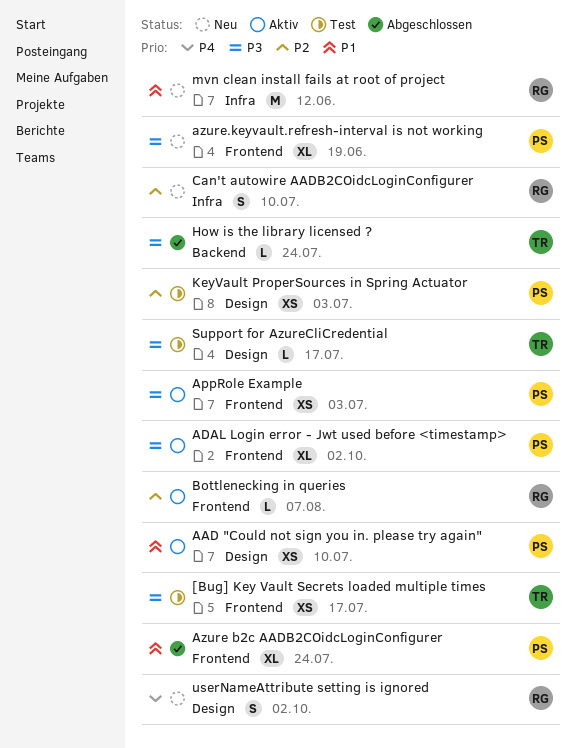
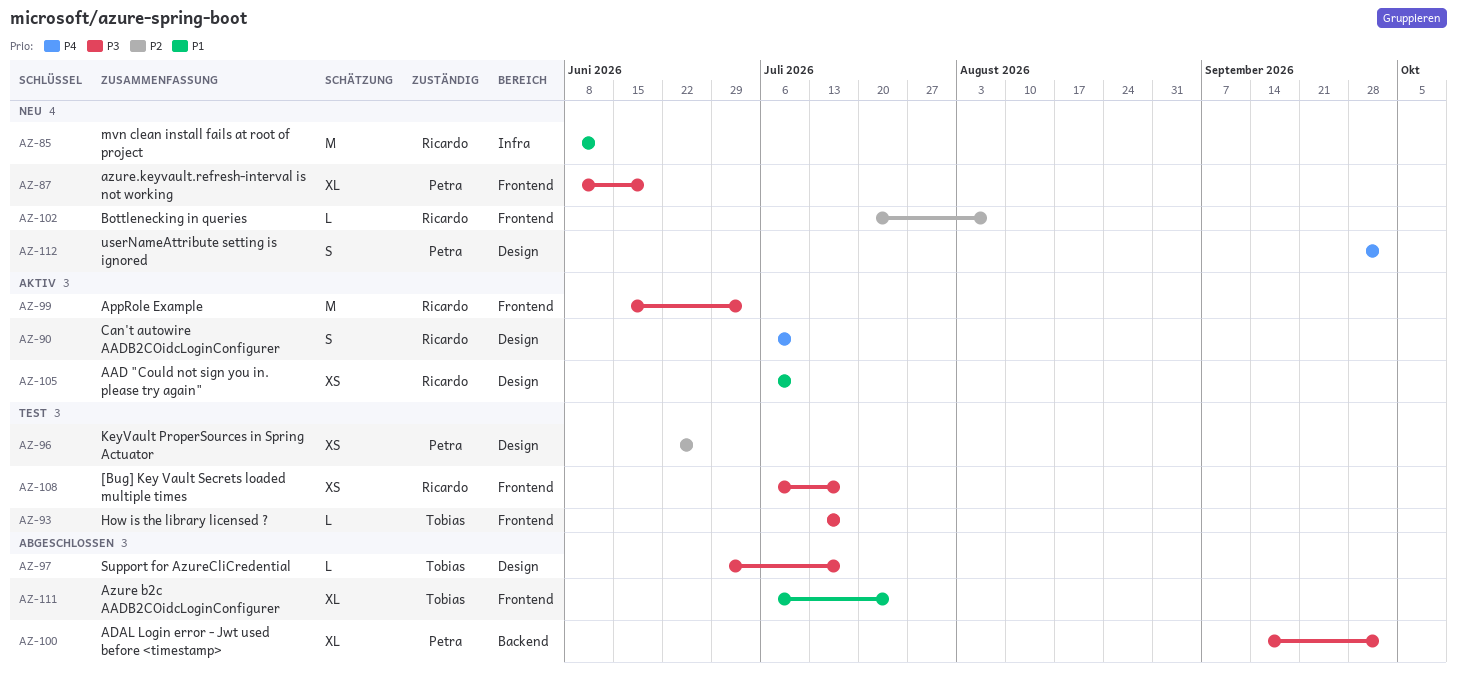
[Bug] Key Vault Secrets loaded multiple times, owner: Tobias -> Ricardo
AAD "Could not sign you in. please try again", owner: Petra -> Ricardo
ADAL Login error - Jwt used before <timestamp>, status: Aktiv -> Abgeschlossen
ADAL Login error - Jwt used before <timestamp>, label: Frontend -> Backend
AppRole Example, owner: Petra -> Ricardo
AppRole Example, estimate: XS -> M
Azure b2c AADB2COidcLoginConfigurer, owner: Petra -> Tobias
Bottlenecking in queries, status: Aktiv -> Neu
Can't autowire AADB2COidcLoginConfigurer, status: Neu -> Aktiv
Can't autowire AADB2COidcLoginConfigurer, priority: P2 -> P4
Can't autowire AADB2COidcLoginConfigurer, label: Infra -> Design
How is the library licensed ?, status: Abgeschlossen -> Test
How is the library licensed ?, label: Backend -> Frontend
How is the library licensed ?, due: Jul 24 -> Jul 17
KeyVault ProperSources in Spring Actuator, due: Jul 3 -> Jun 26
Support for AzureCliCredential, status: Test -> Abgeschlossen
userNameAttribute setting is ignored, owner: Ricardo -> Petra

